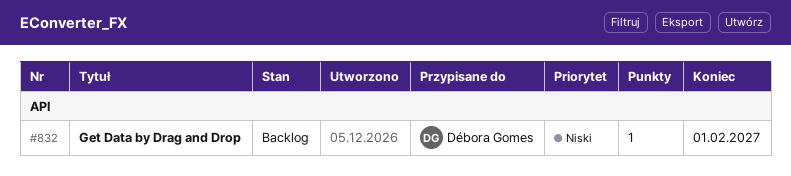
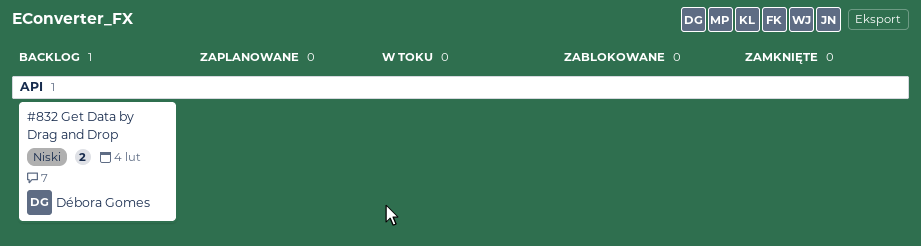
#832, estimate: 1 -> 2
#832, due: Feb 1 -> Feb 4

